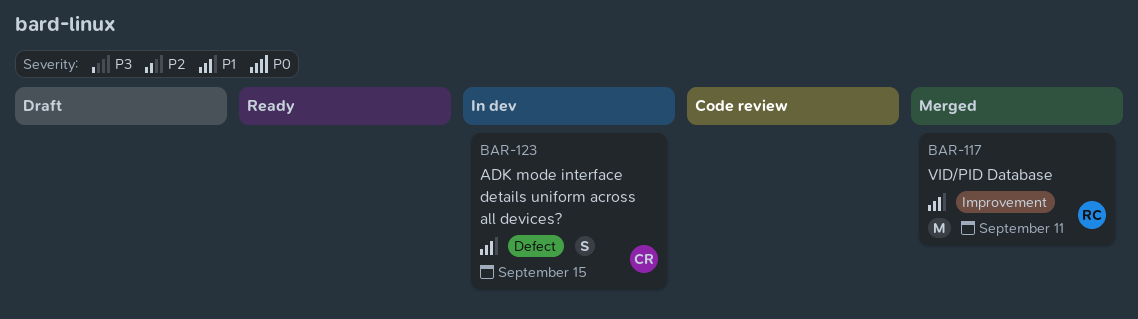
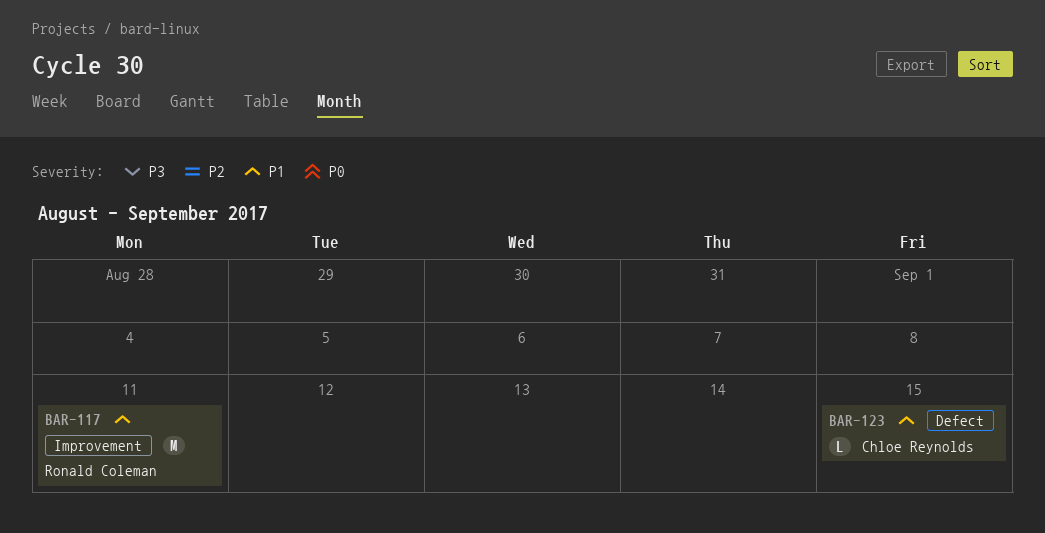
BAR-123, estimate: S -> L

